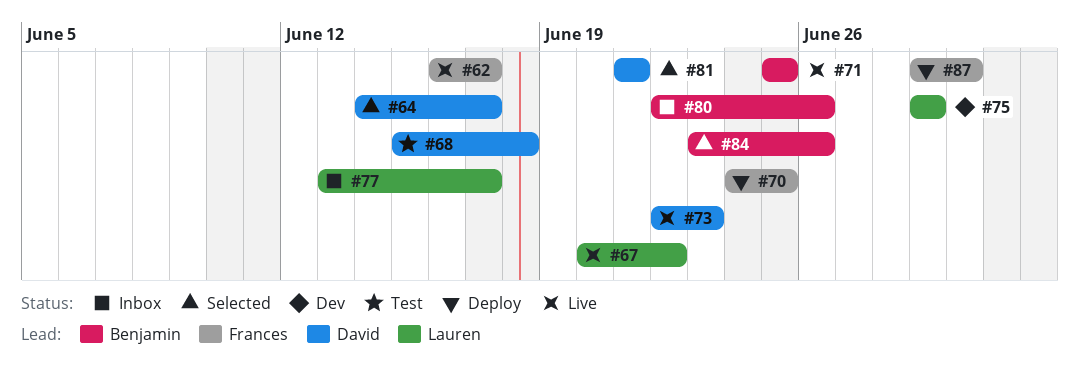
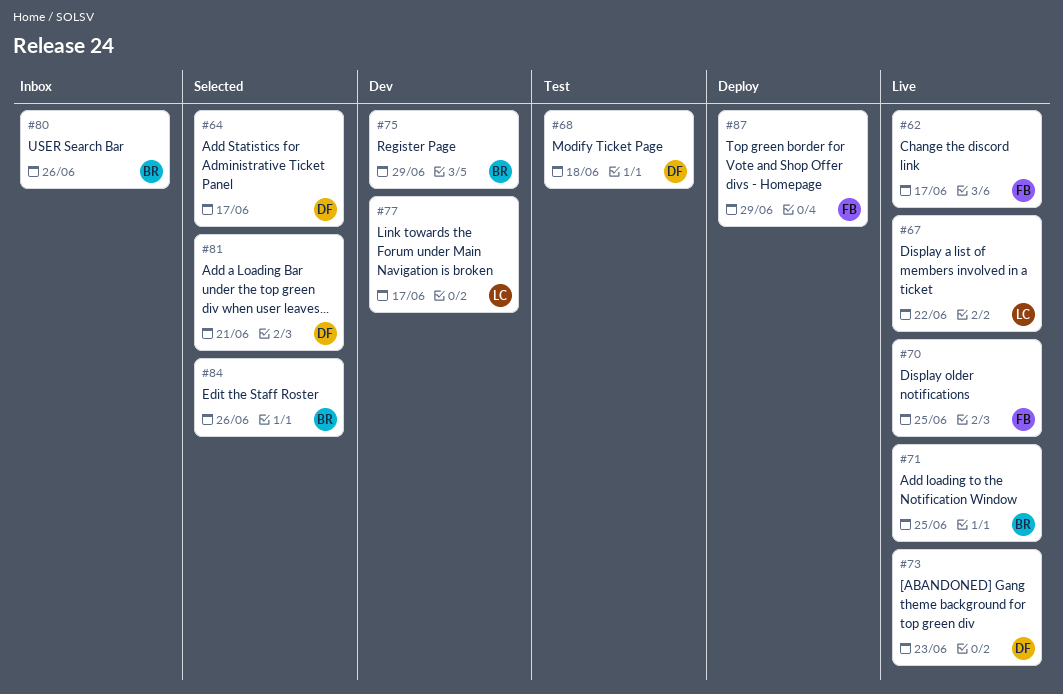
#70, status: Deploy -> Live
#75, owner: Lauren -> Benjamin
#77, status: Inbox -> Dev
#87, due: Jun 30 -> Jun 29

